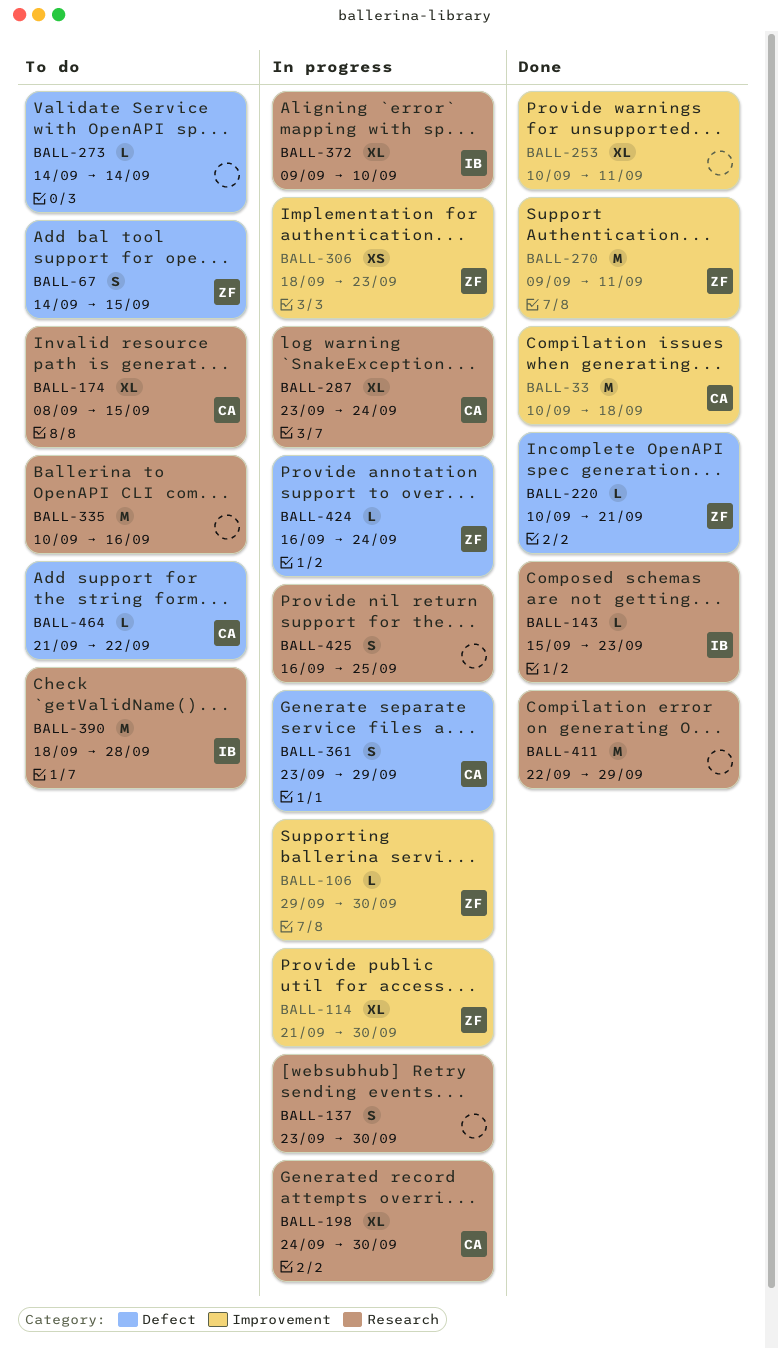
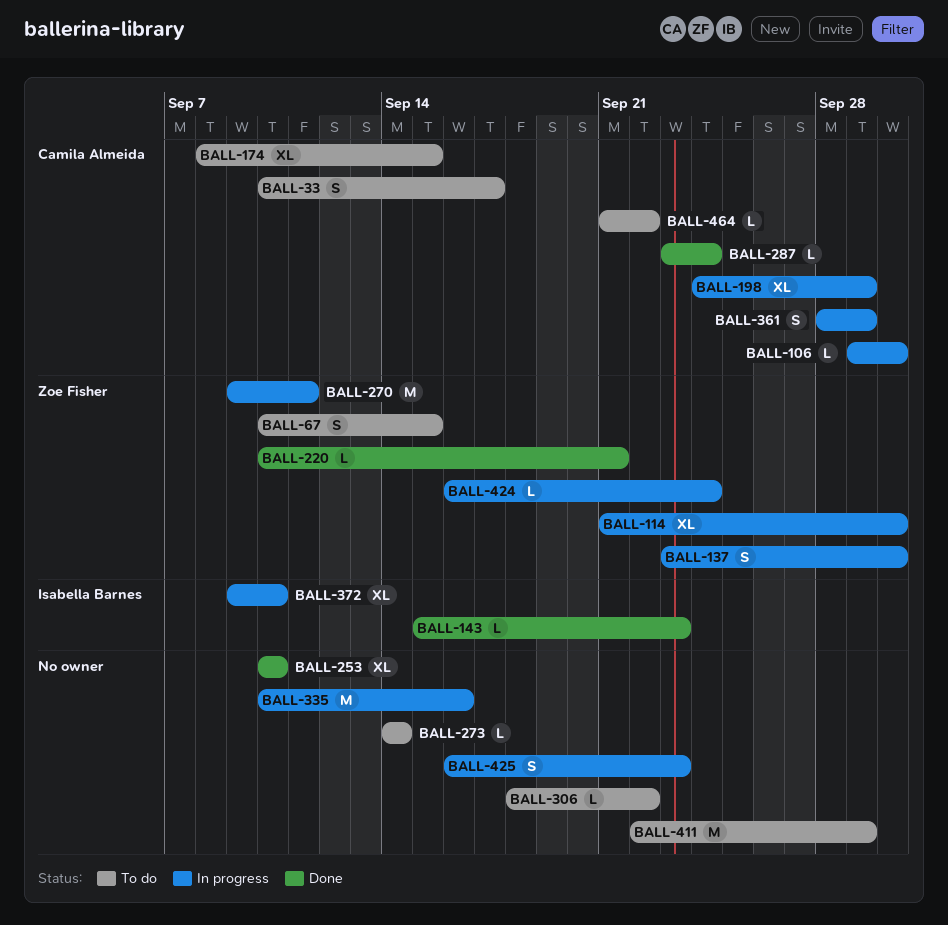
BALL-33, status: Done -> To do
BALL-33, estimate: M -> S
BALL-33, due: Sep 18 -> Sep 17
BALL-67, start: Sep 14 -> Sep 10
BALL-106, owner: Zoe Fisher -> Camila Almeida
BALL-137, owner: none -> Zoe Fisher
BALL-198, due: Sep 30 -> Sep 29
BALL-253, due: Sep 11 -> Sep 10
BALL-270, status: Done -> In progress
BALL-287, status: In progress -> Done
BALL-287, estimate: XL -> L
BALL-306, status: In progress -> To do
BALL-306, owner: Zoe Fisher -> none
BALL-306, estimate: XS -> L
BALL-306, due: Sep 23 -> Sep 22
BALL-335, status: To do -> In progress
BALL-361, start: Sep 23 -> Sep 28
BALL-390: present -> none
BALL-411, status: Done -> To do
BALL-425, due: Sep 25 -> Sep 23

